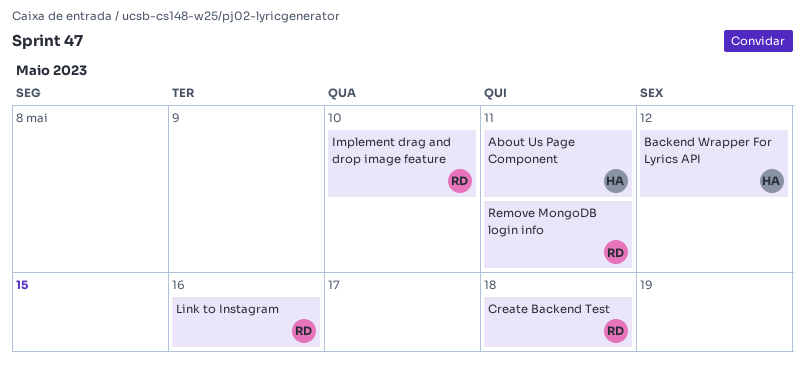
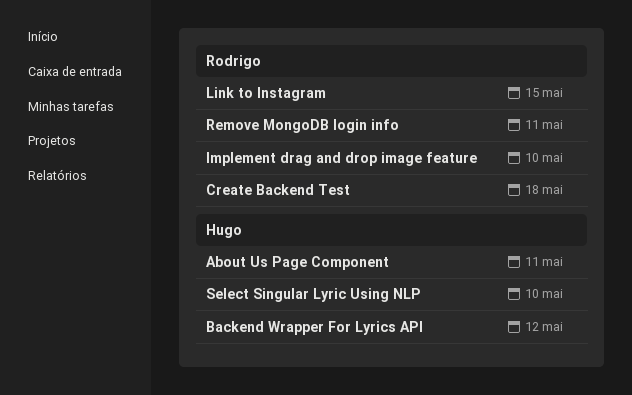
Link to Instagram, due: May 16 -> May 15
Select Singular Lyric Using NLP: none -> present

